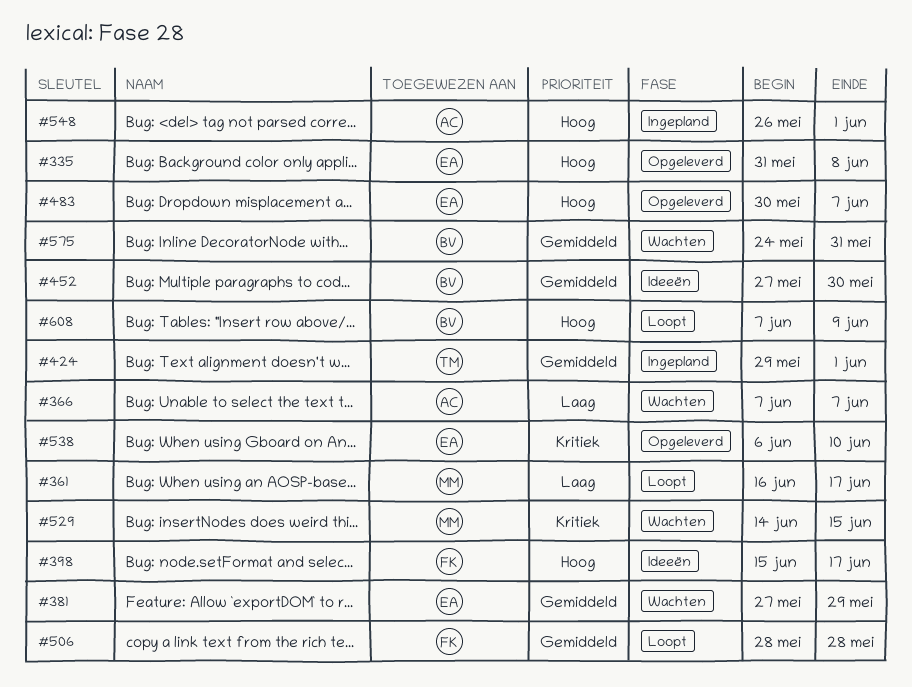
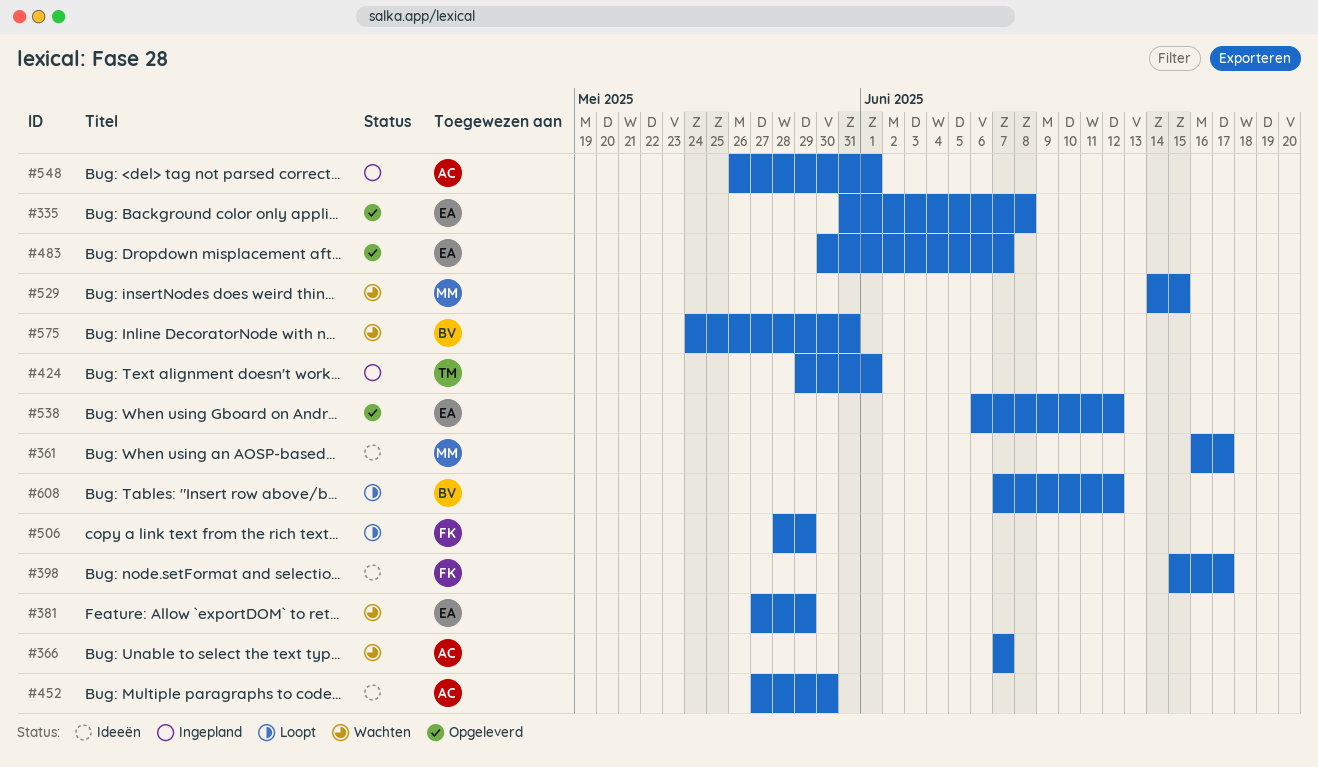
#361, status: Loopt -> Ideeën
#452, owner: BV -> AC
#506, due: May 28 -> May 29
#538, due: Jun 10 -> Jun 12
#608, due: Jun 9 -> Jun 12

